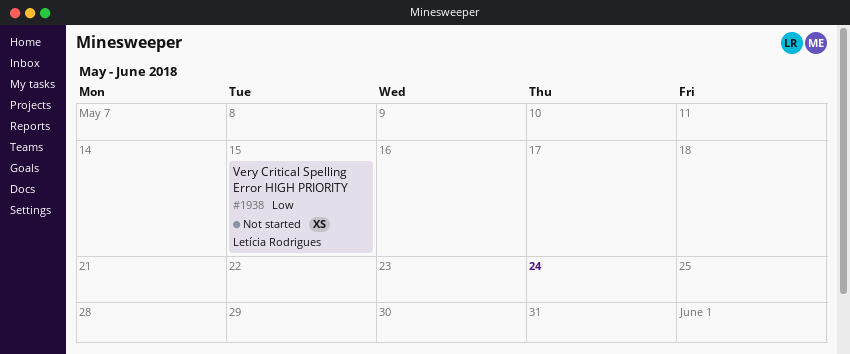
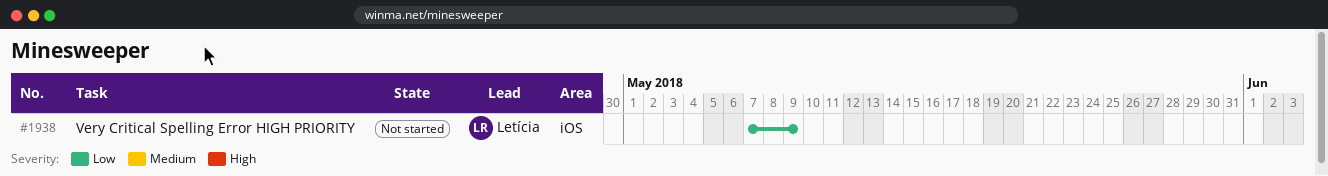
#1938, due: May 15 -> May 9

